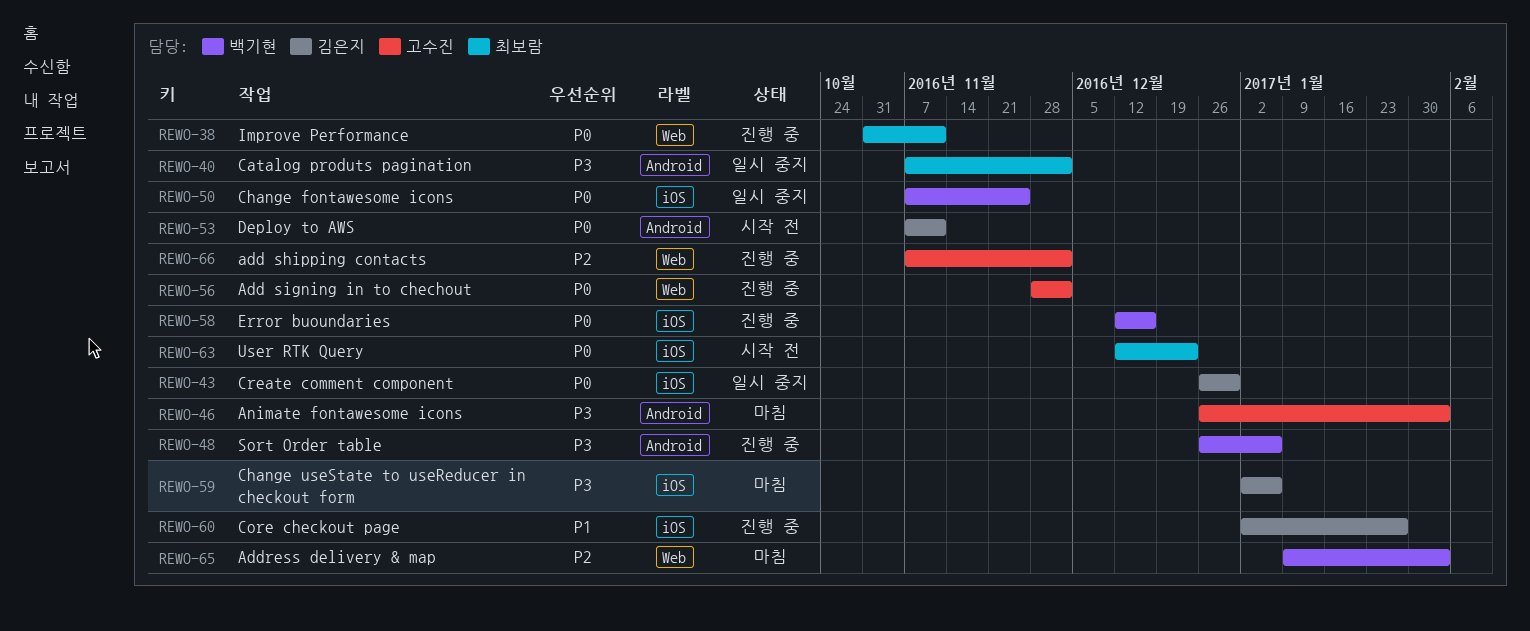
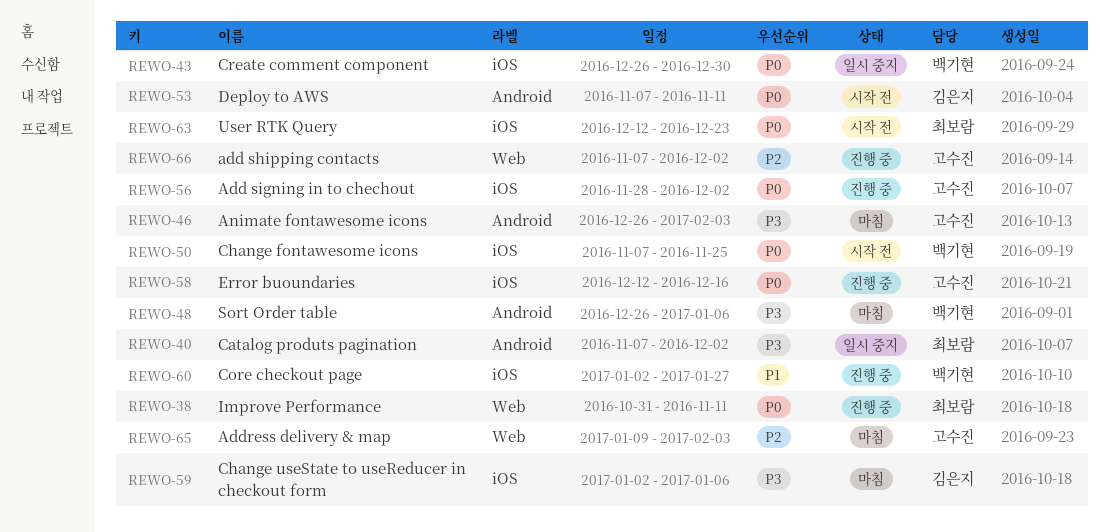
REWO-43, owner: 김은지 -> 백기현
REWO-48, status: 진행 중 -> 마침
REWO-50, status: 일시 중지 -> 시작 전
REWO-56, label: Web -> iOS
REWO-58, owner: 백기현 -> 고수진
REWO-60, owner: 김은지 -> 백기현
REWO-65, owner: 백기현 -> 고수진

